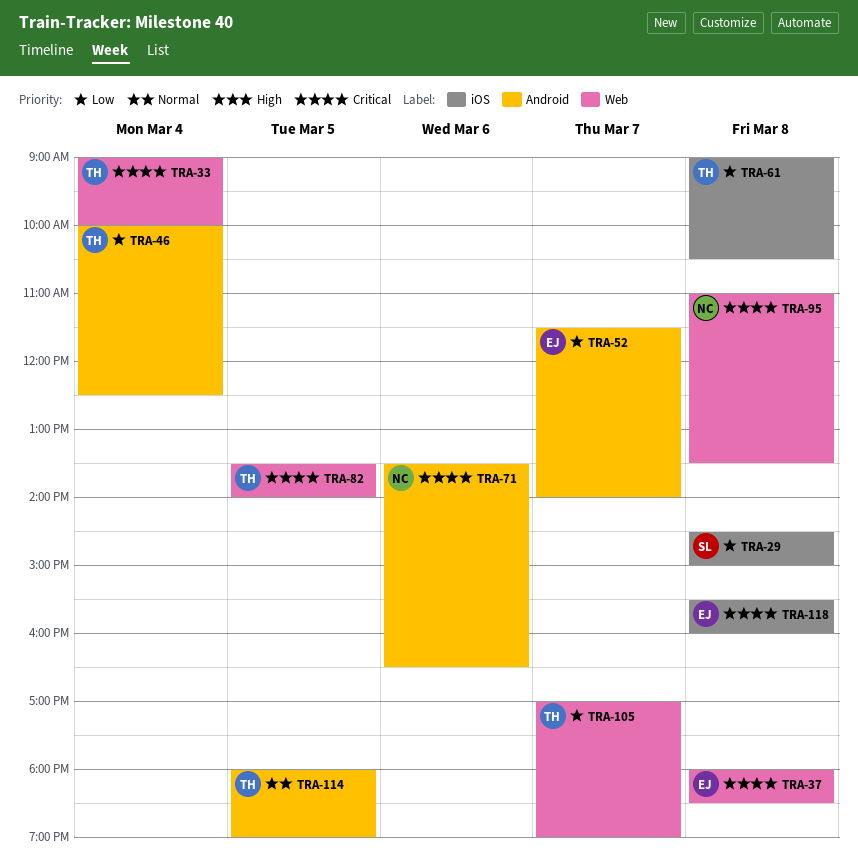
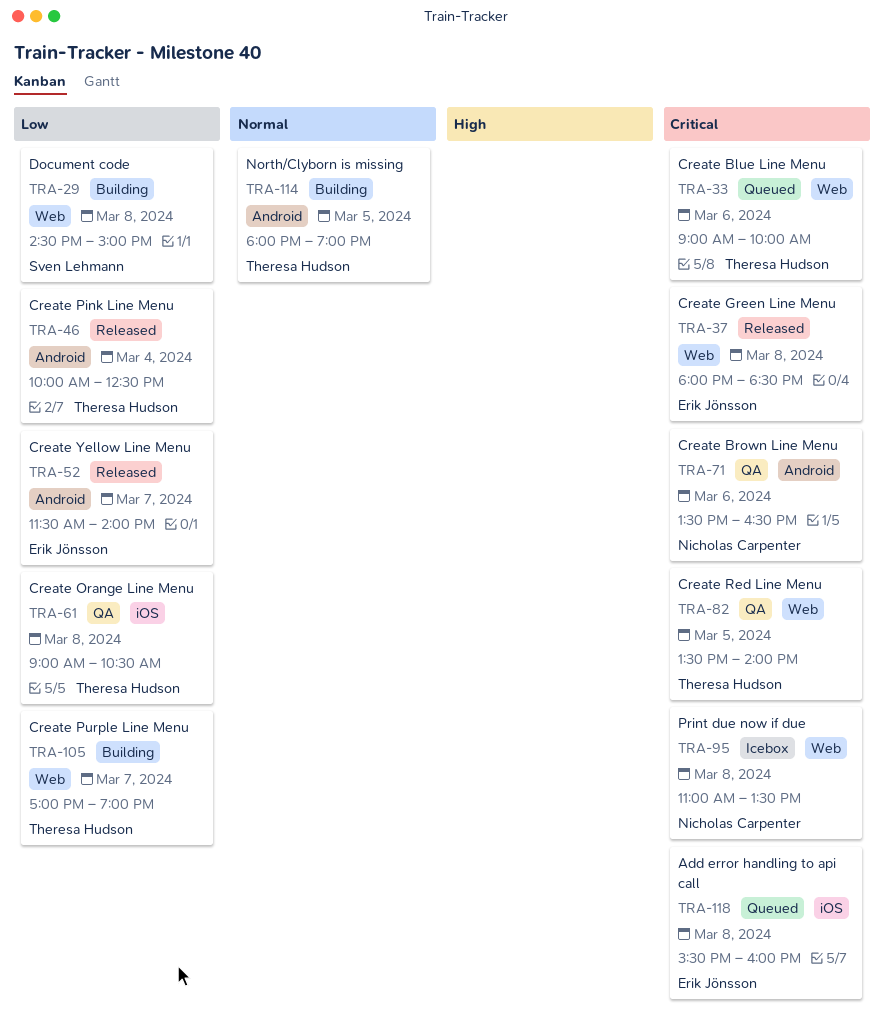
TRA-29, label: iOS -> Web
TRA-33, day: Mar 4 -> Mar 6

